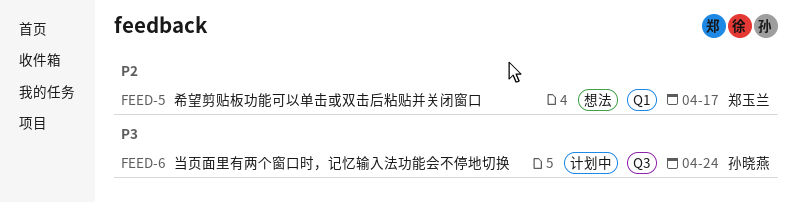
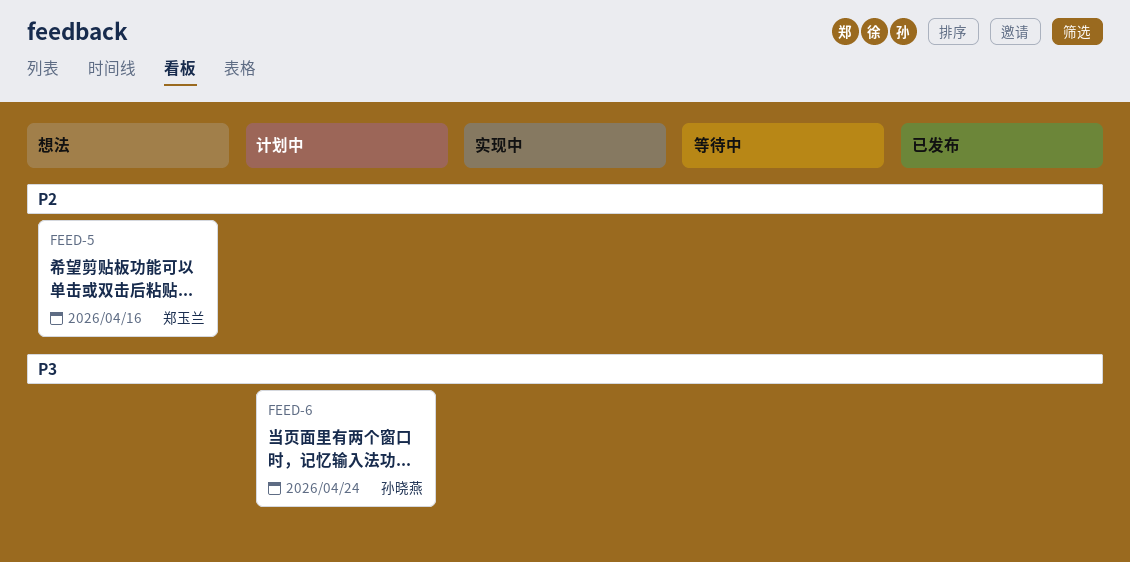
FEED-5, due: Apr 17 -> Apr 16

